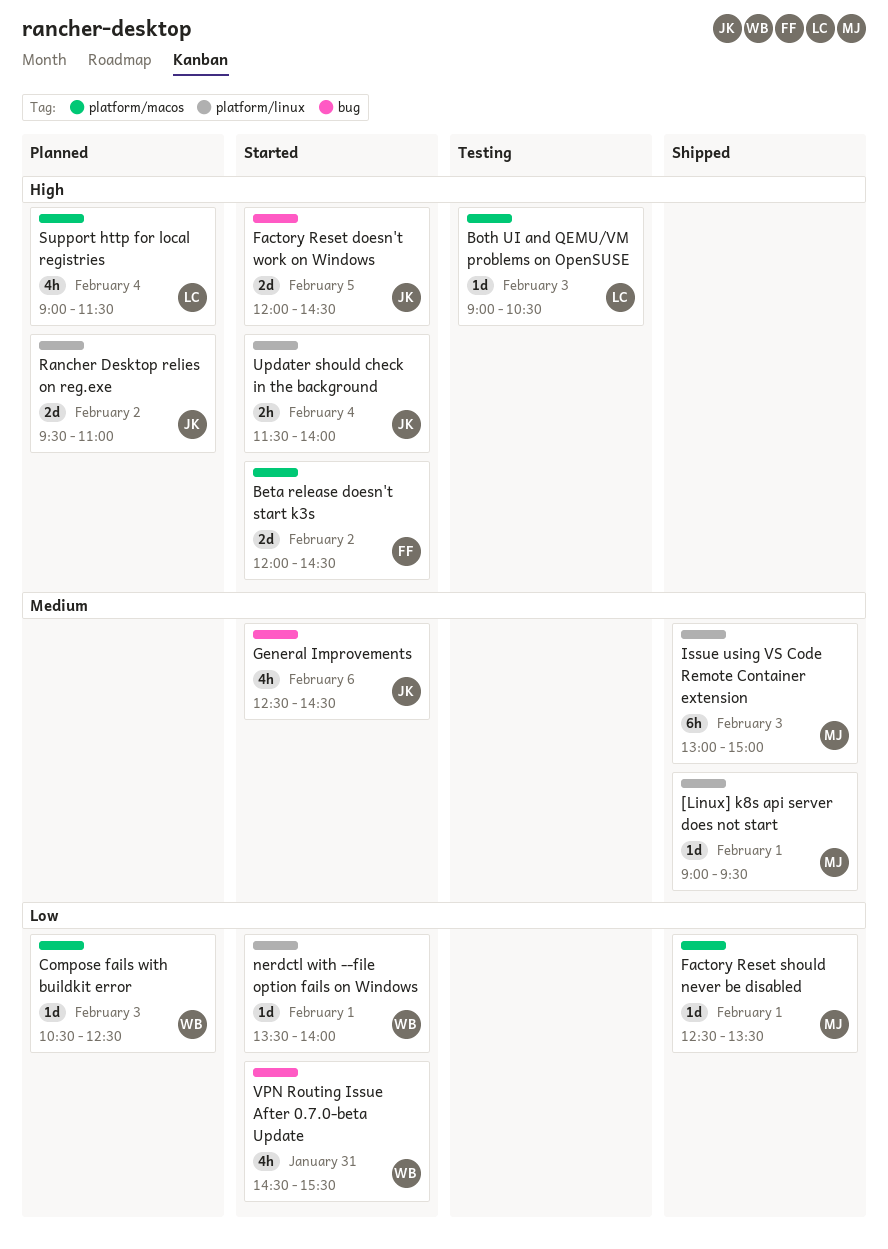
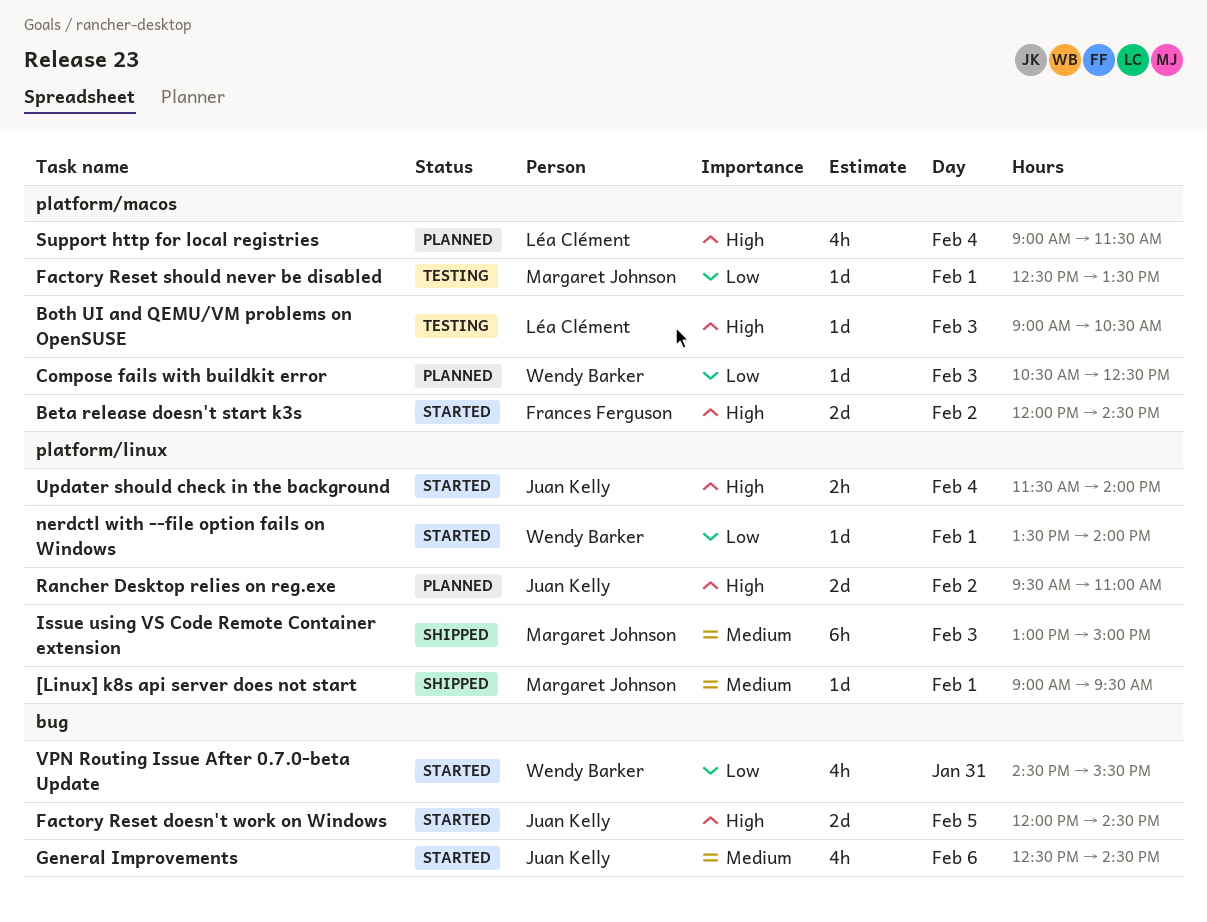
Factory Reset should never be disabled, status: Shipped -> Testing

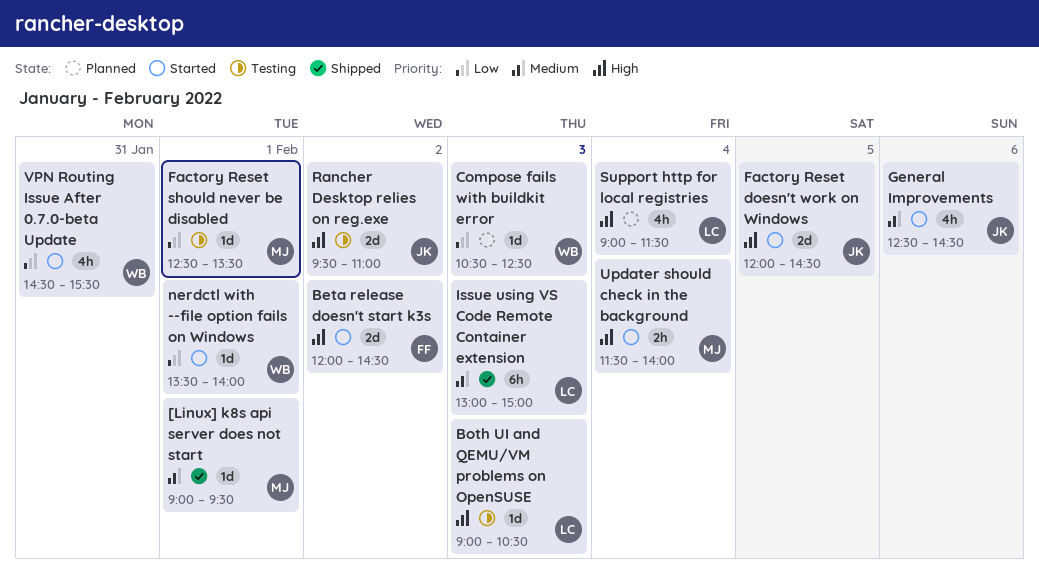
Issue using VS Code Remote Container extension, owner: Margaret Johnson -> Léa Clément
Rancher Desktop relies on reg.exe, status: Planned -> Testing
Updater should check in the background, owner: Juan Kelly -> Margaret Johnson

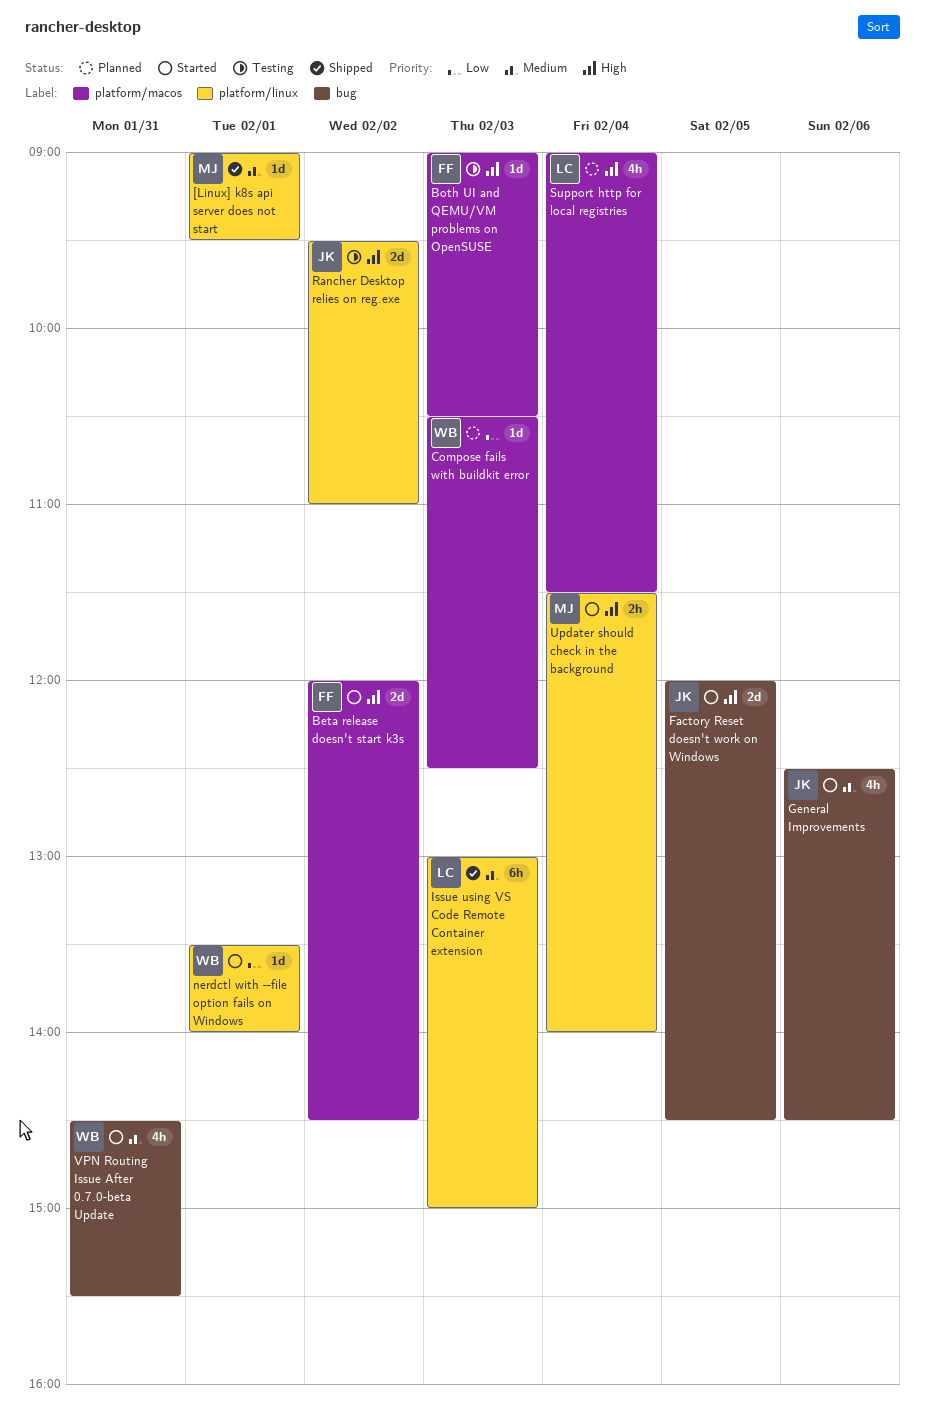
Both UI and QEMU/VM problems on OpenSUSE, owner: LC -> FF
Factory Reset should never be disabled: present -> none
VPN Routing Issue After 0.7.0-beta Update, priority: Low -> Medium

